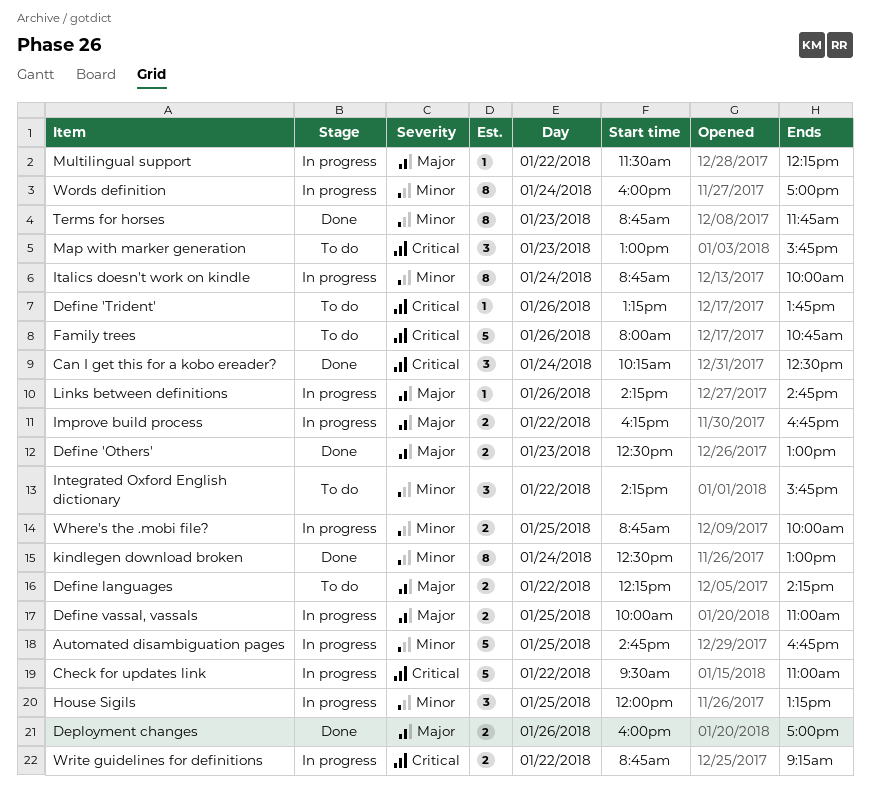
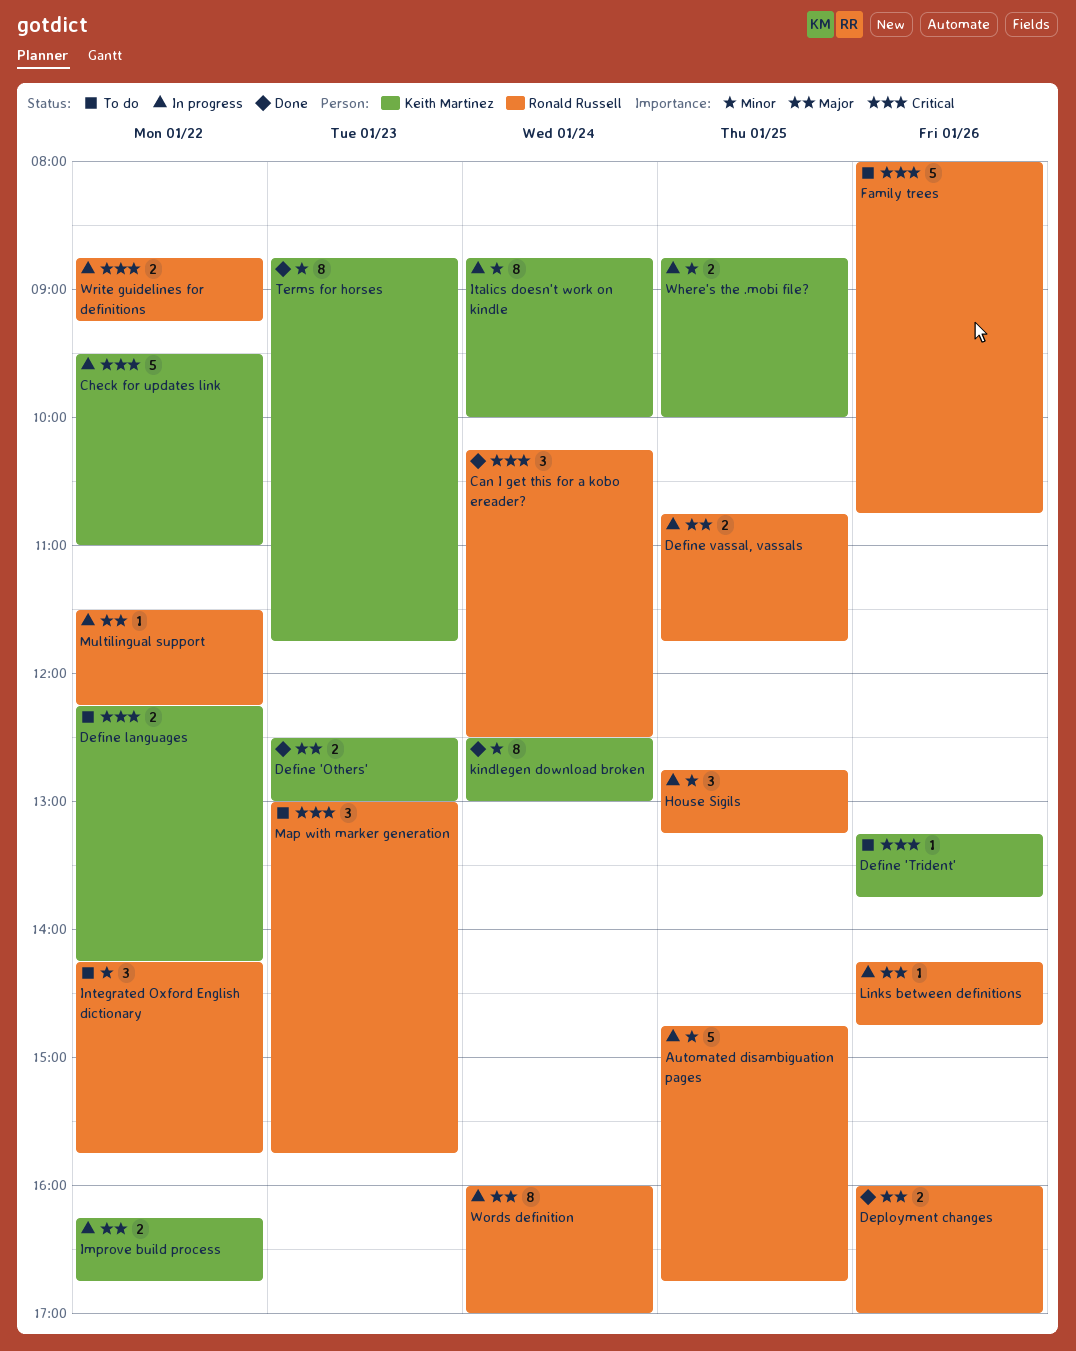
Define languages, priority: Major -> Critical
Define vassal, vassals, begins: 10:00 -> 10:45
Define vassal, vassals, ends: 11:00 -> 11:45
House Sigils, begins: 12:00 -> 12:45
Words definition, priority: Minor -> Major

